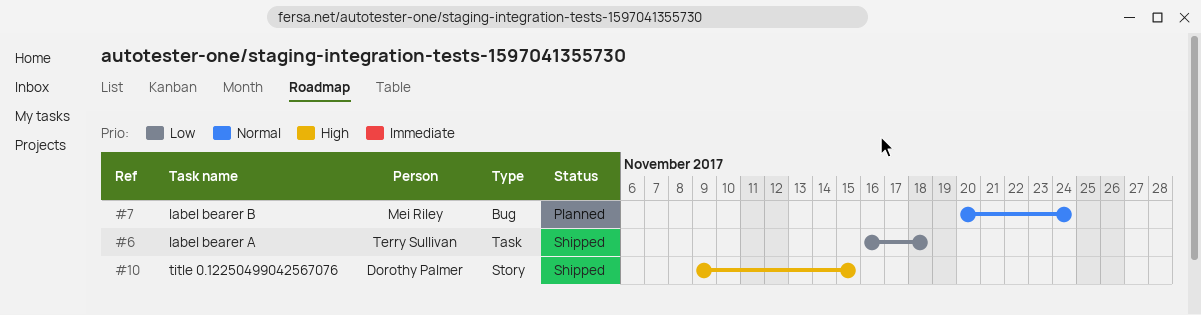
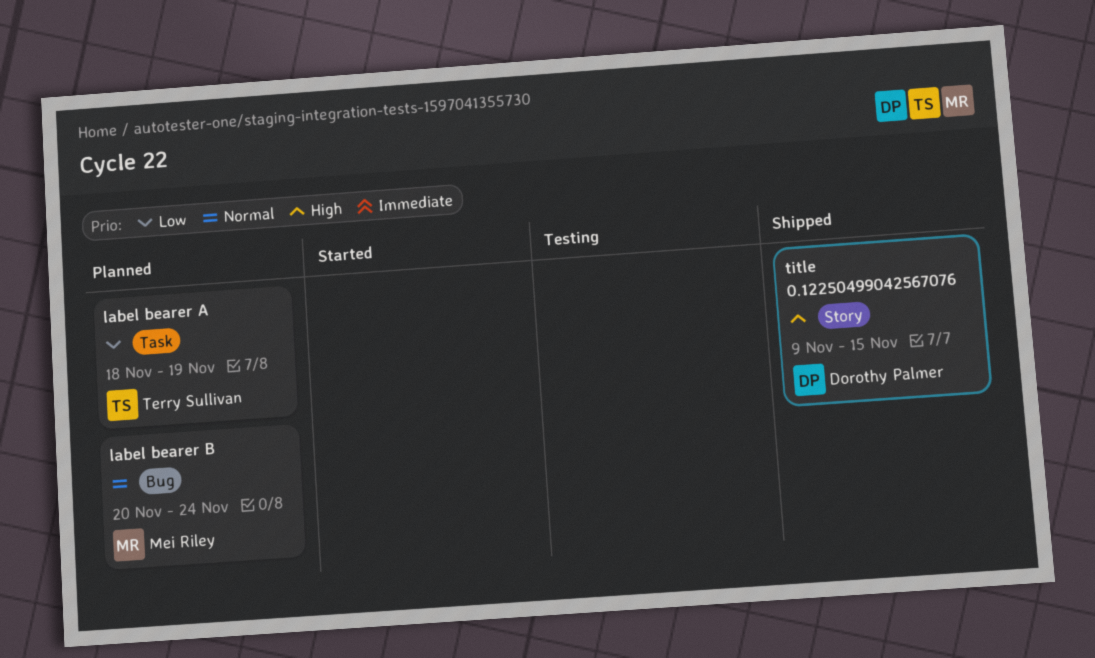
label bearer A, status: Shipped -> Planned
label bearer A, start: Nov 16 -> Nov 18
label bearer A, due: Nov 18 -> Nov 19

